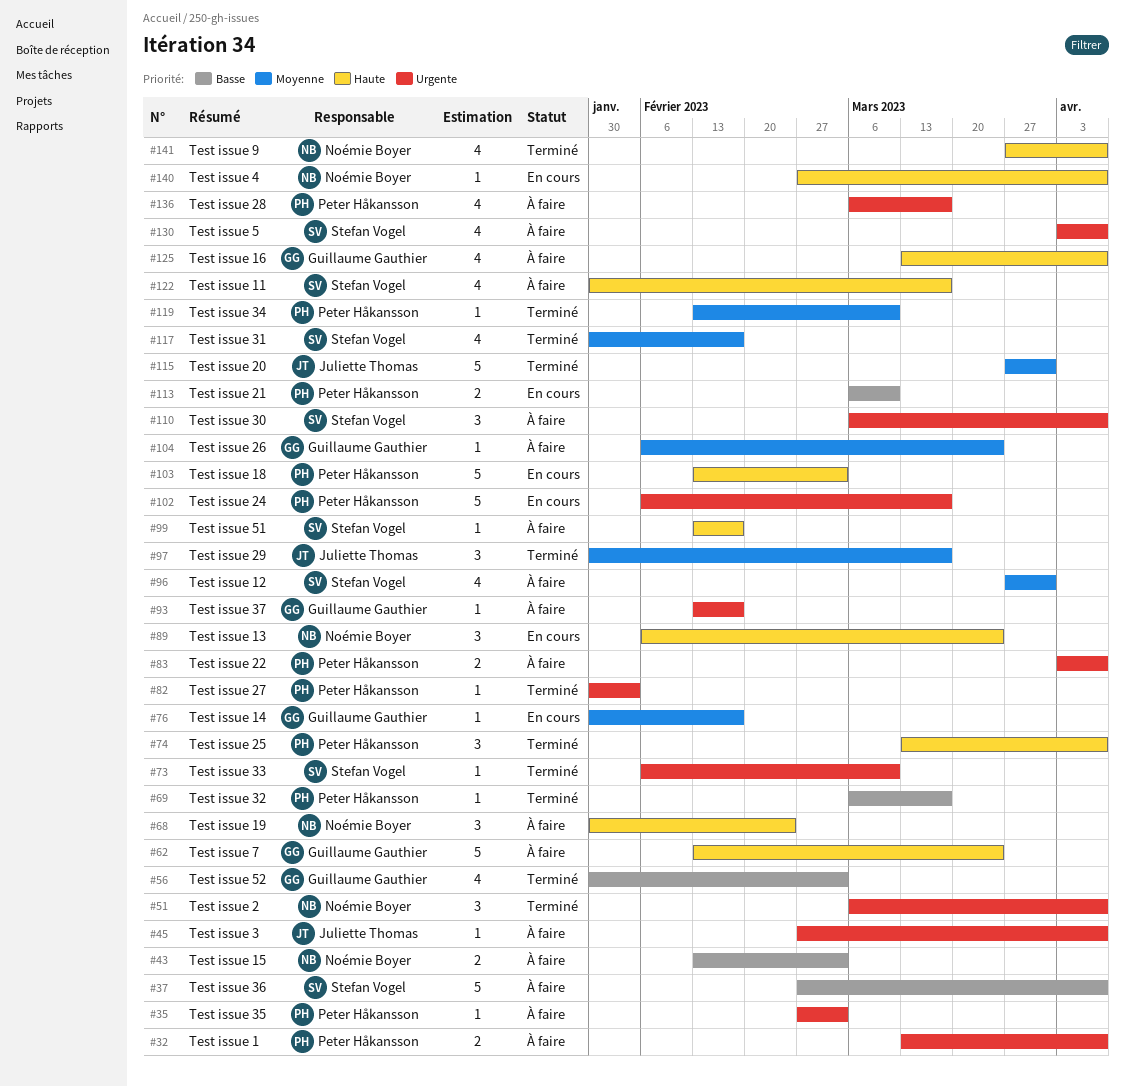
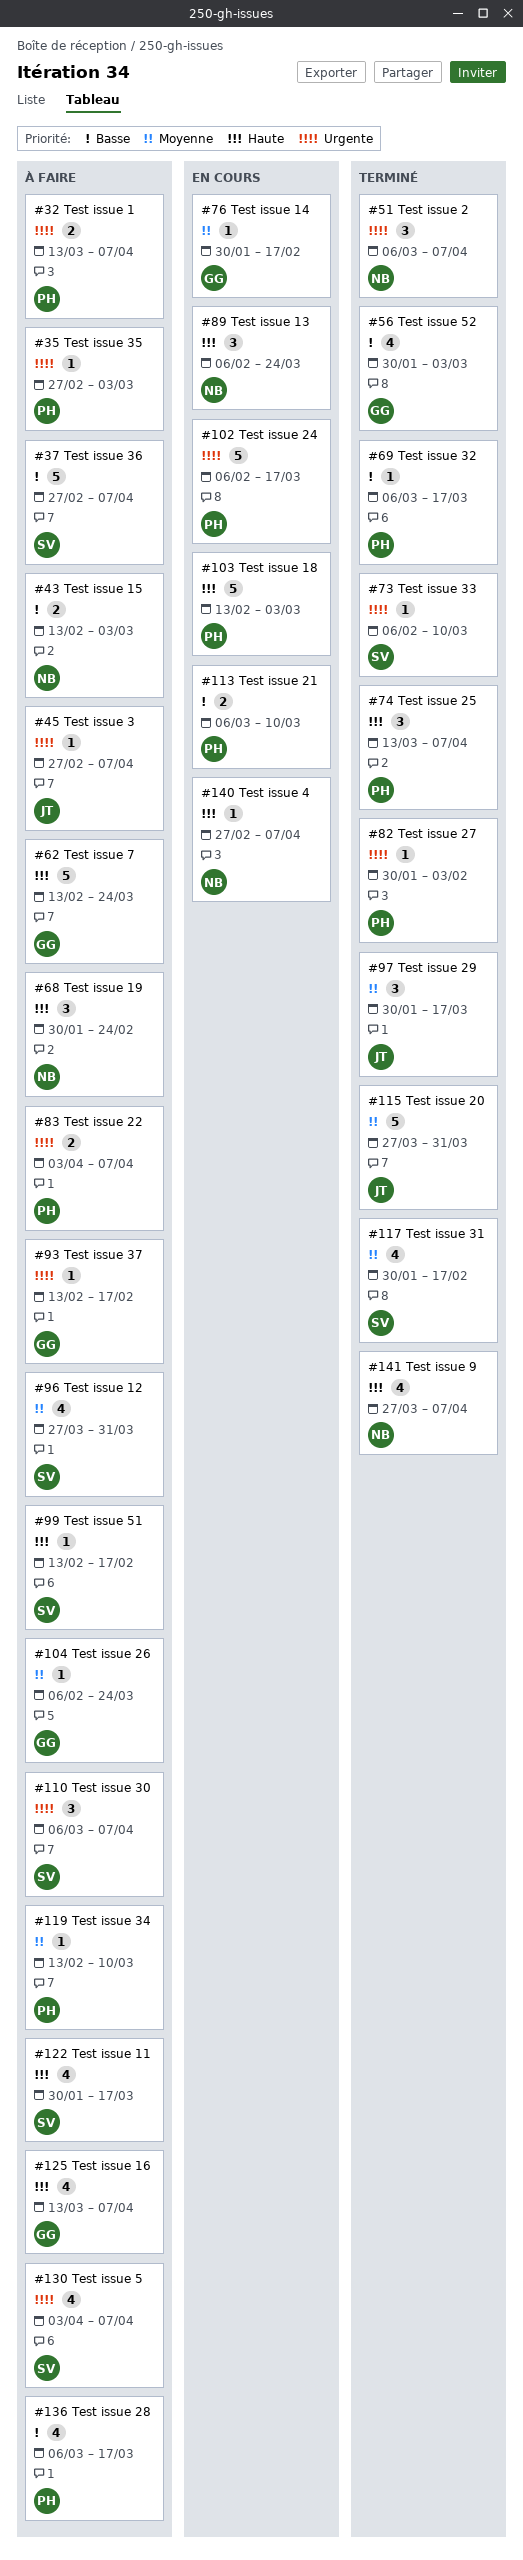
#119, status: Terminé -> À faire
#136, priority: Urgente -> Basse

